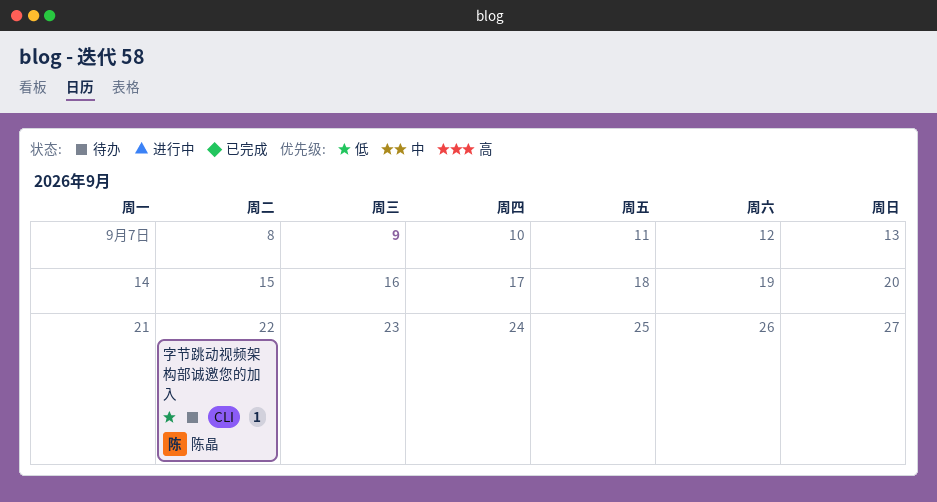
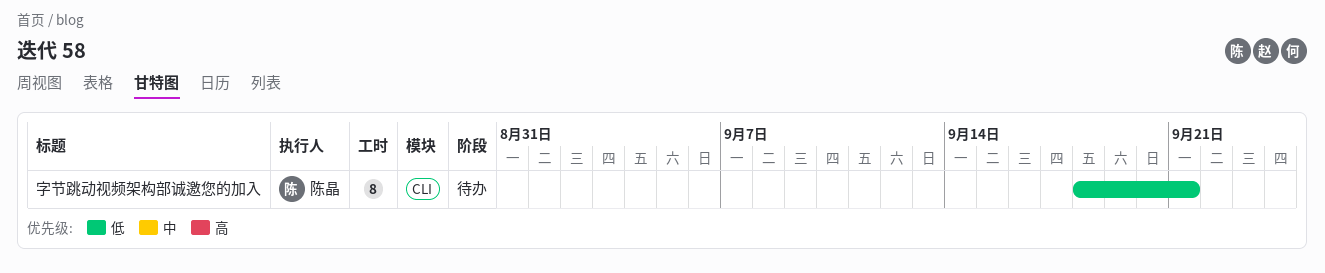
字节跳动视频架构部诚邀您的加入, estimate: 1 -> 8
字节跳动视频架构部诚邀您的加入, due: Sep 22 -> Sep 21

